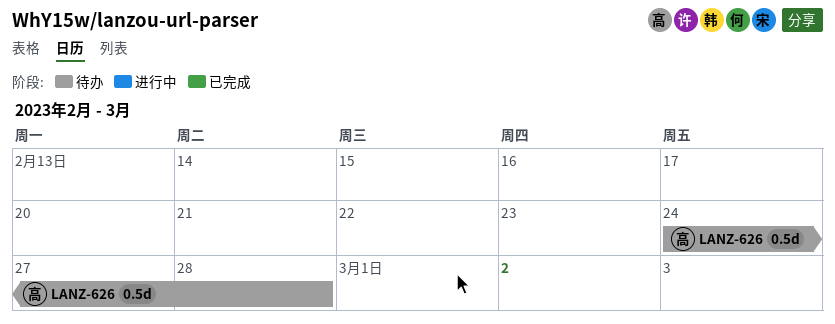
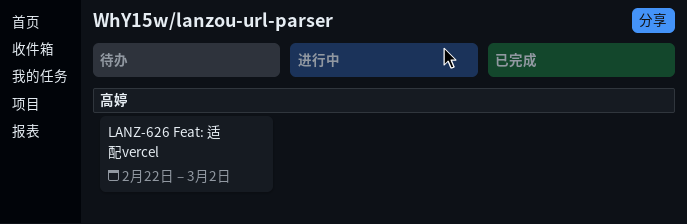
LANZ-626, start: Feb 24 -> Feb 22
LANZ-626, due: Feb 28 -> Mar 2

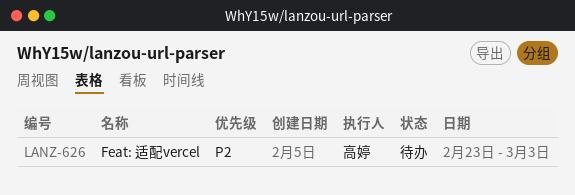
LANZ-626, start: Feb 22 -> Feb 23
LANZ-626, due: Mar 2 -> Mar 3

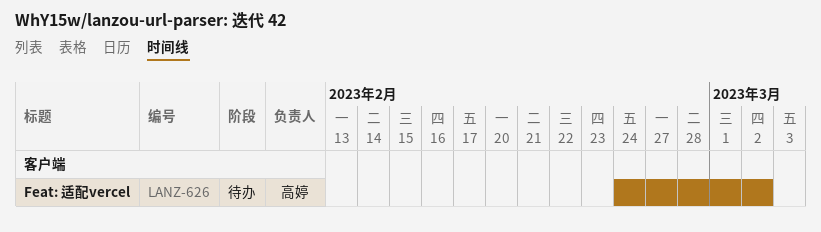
LANZ-626, start: Feb 23 -> Feb 24
LANZ-626, due: Mar 3 -> Mar 2

